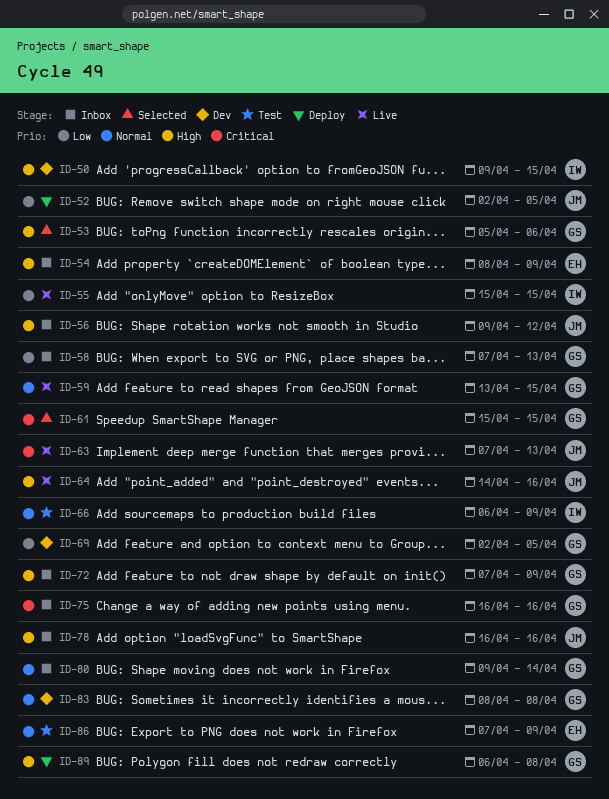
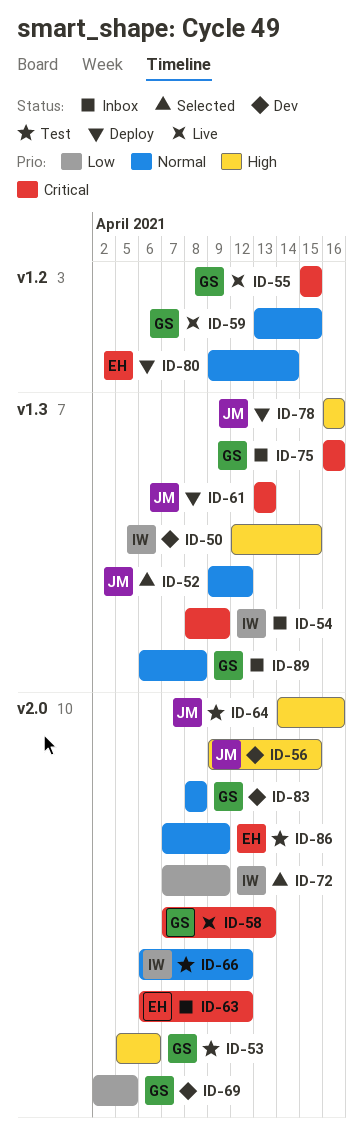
ID-50, start: Apr 9 -> Apr 12
ID-52, status: Deploy -> Selected
ID-52, priority: Low -> Normal
ID-52, start: Apr 2 -> Apr 9
ID-52, due: Apr 5 -> Apr 12
ID-53, status: Selected -> Test
ID-54, owner: EH -> IW
ID-54, priority: High -> Critical
ID-55, owner: IW -> GS
ID-55, priority: Low -> Critical
ID-56, status: Inbox -> Dev
ID-56, due: Apr 12 -> Apr 15
ID-58, status: Inbox -> Live
ID-58, priority: Low -> Critical
ID-61, status: Selected -> Deploy
ID-61, owner: GS -> JM
ID-61, start: Apr 15 -> Apr 13
ID-61, due: Apr 15 -> Apr 13
ID-63, status: Live -> Inbox
ID-63, owner: JM -> EH
ID-63, start: Apr 7 -> Apr 6
ID-63, due: Apr 13 -> Apr 12
ID-64, status: Live -> Test
ID-66, due: Apr 9 -> Apr 12
ID-72, status: Inbox -> Selected
ID-72, owner: GS -> IW
ID-72, priority: High -> Low
ID-78, status: Inbox -> Deploy
ID-80, status: Inbox -> Deploy
ID-80, owner: GS -> EH
ID-89, status: Deploy -> Inbox
ID-89, priority: High -> Normal

